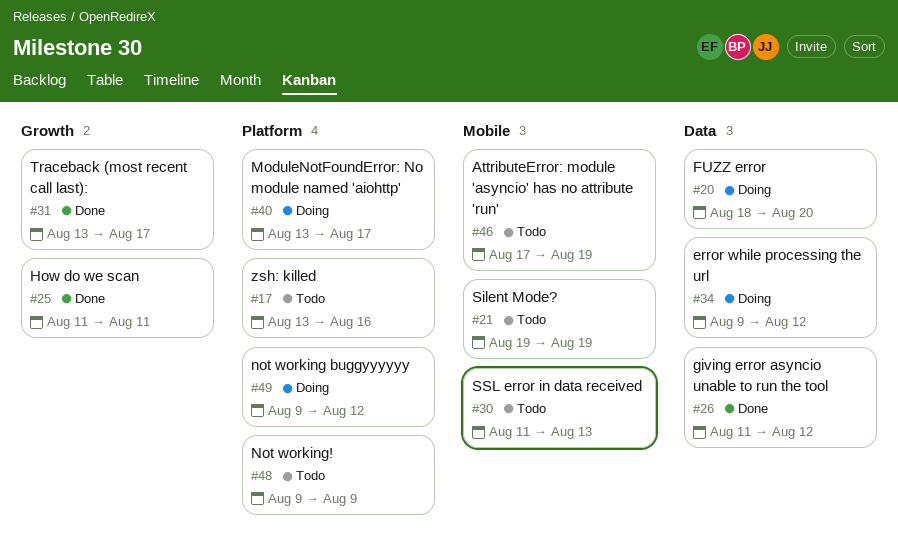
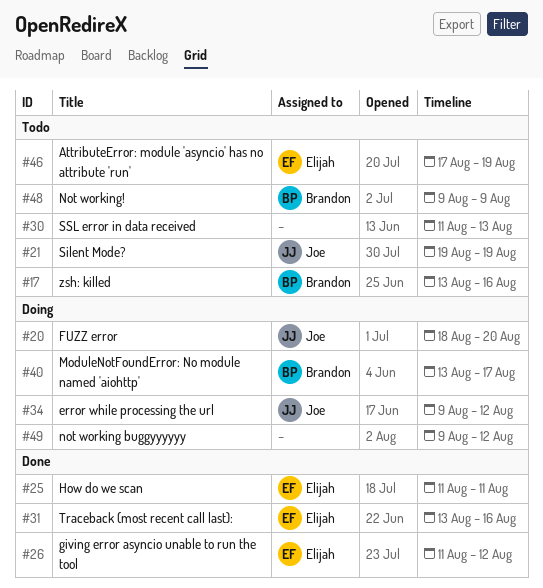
#31, due: Aug 17 -> Aug 16

